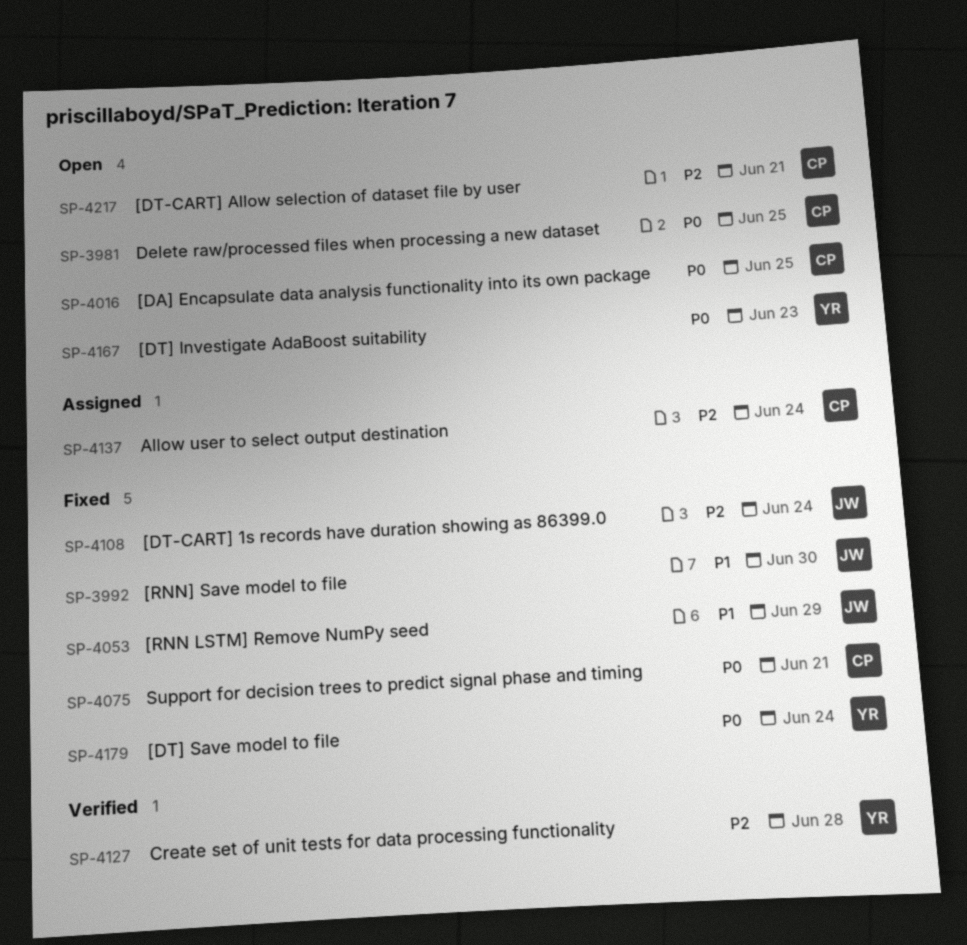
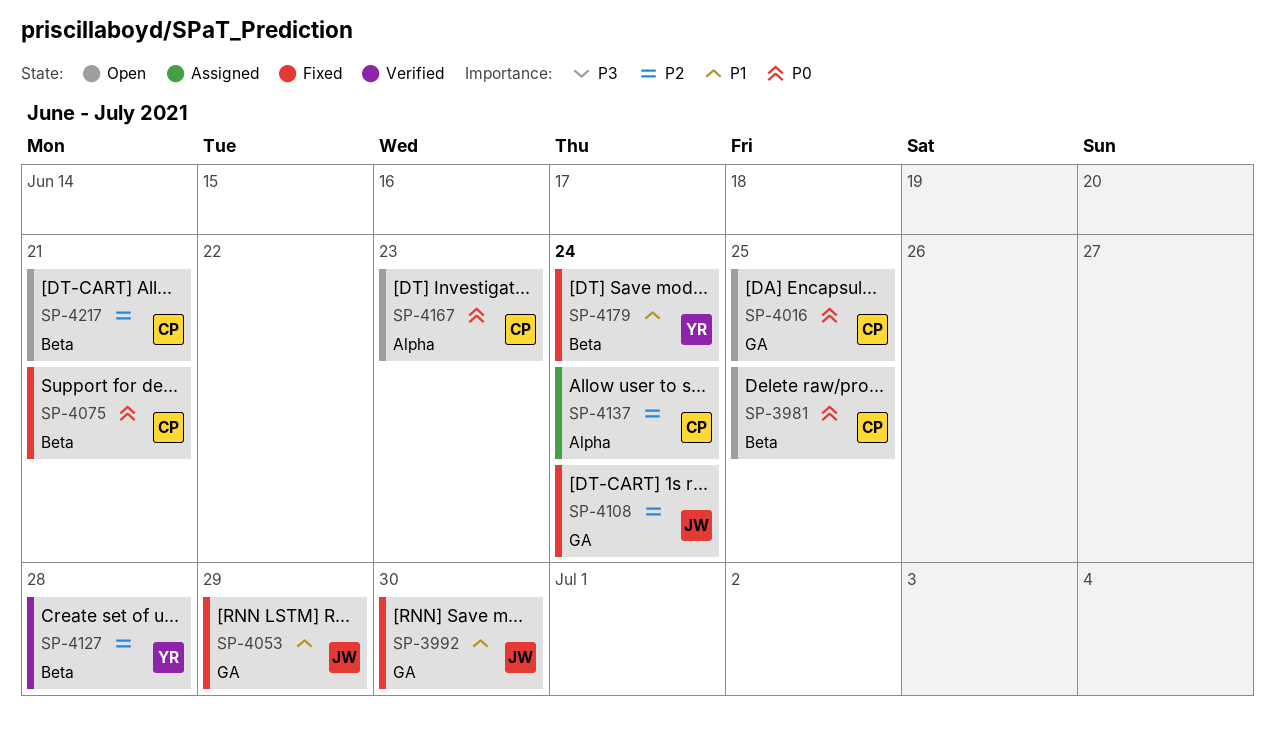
SP-4167, owner: YR -> CP
SP-4179, priority: P0 -> P1

